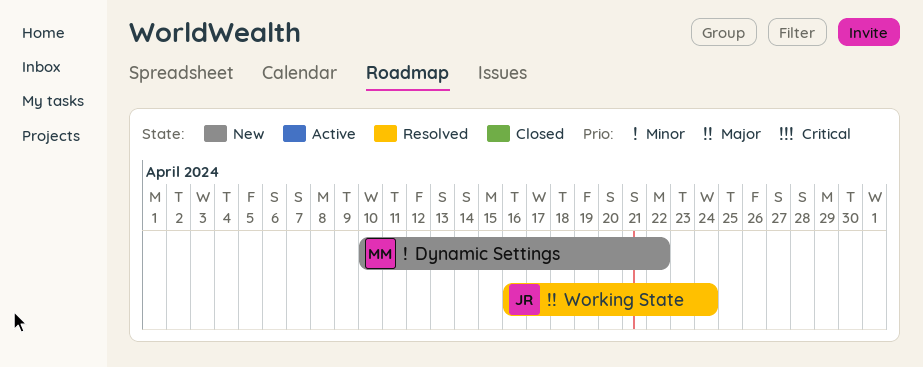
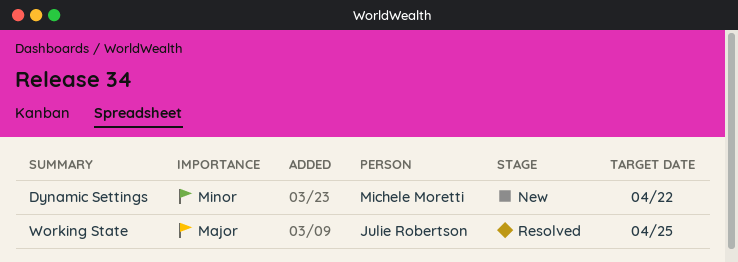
Working State, due: Apr 24 -> Apr 25

